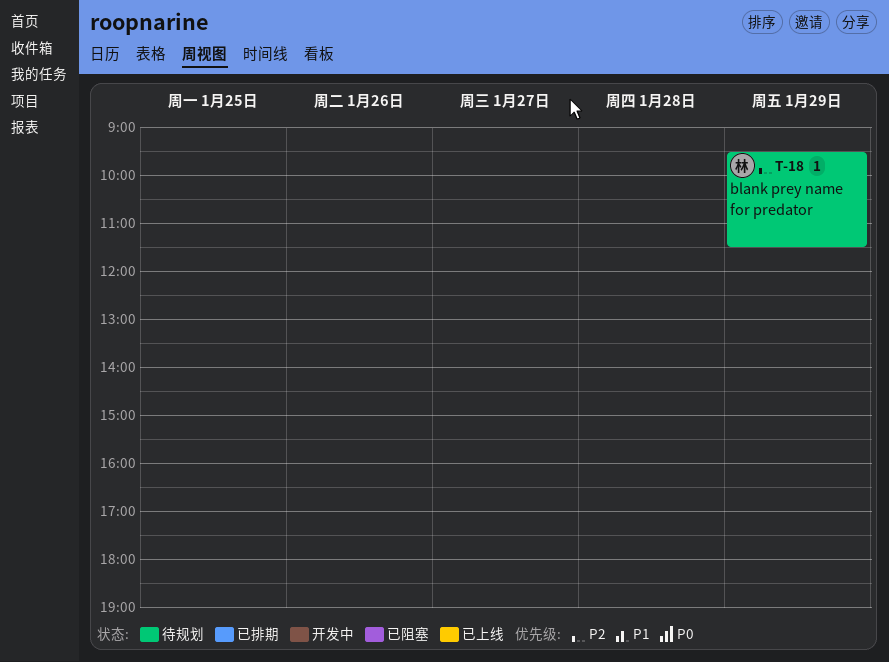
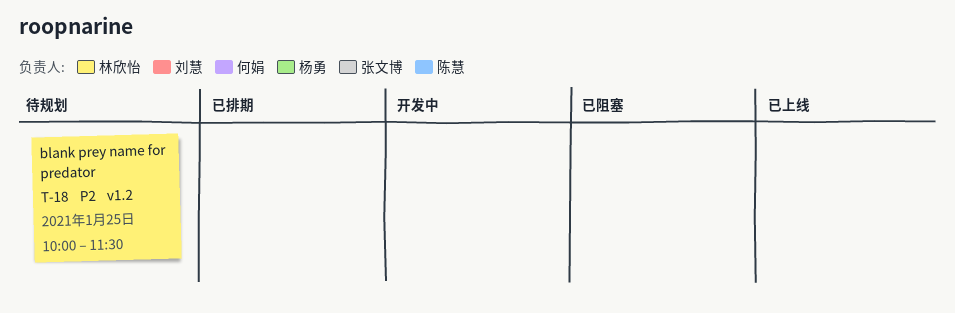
T-18, day: Jan 29 -> Jan 25
T-18, begins: 09:30 -> 10:00

